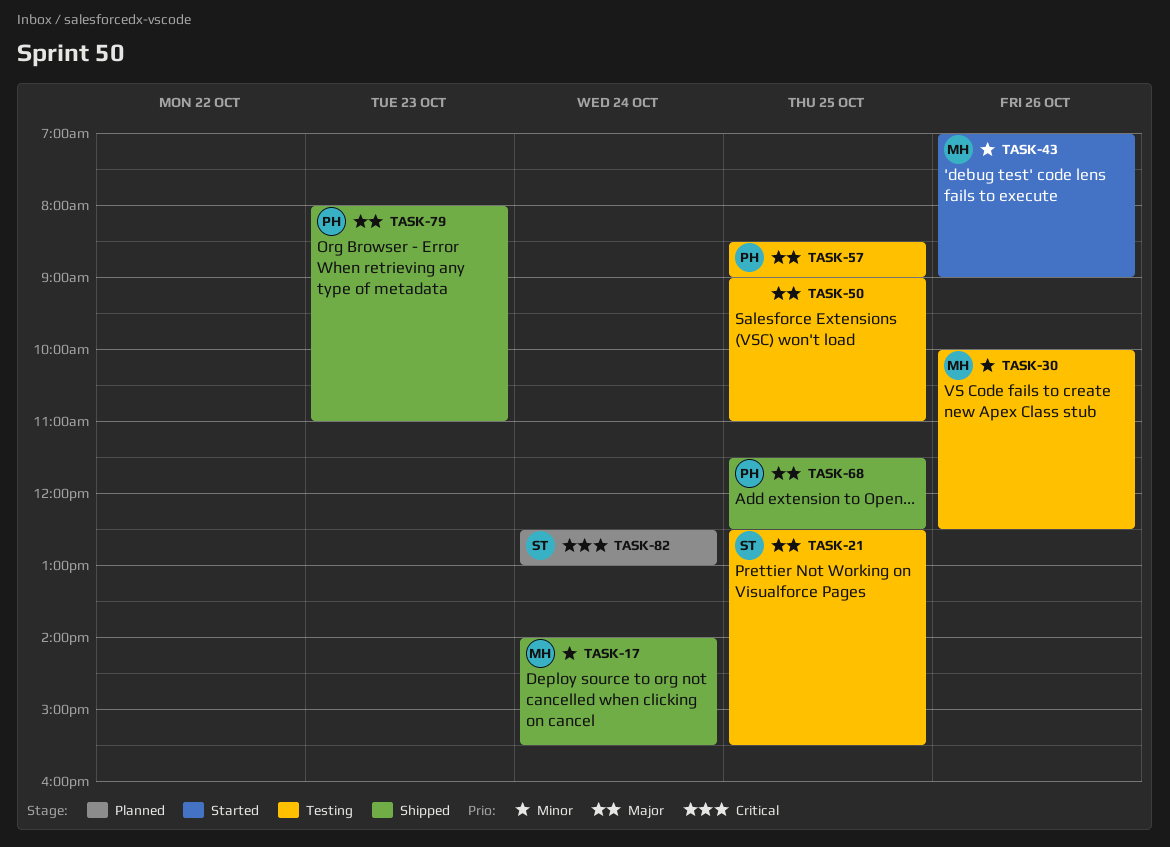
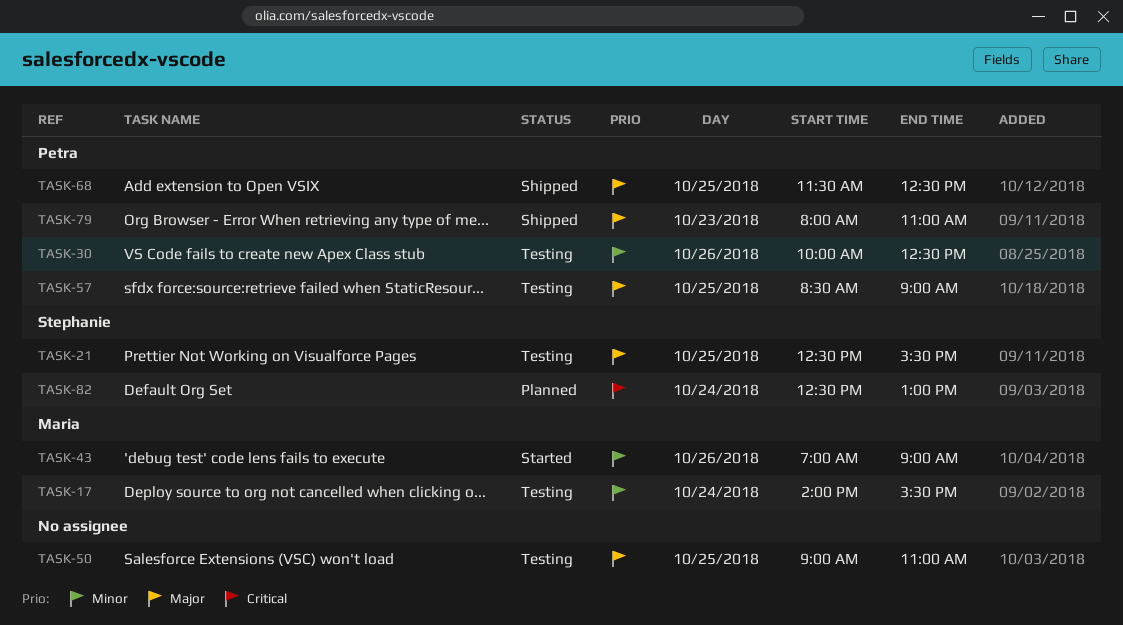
TASK-17, status: Shipped -> Testing
TASK-30, owner: Maria -> Petra

